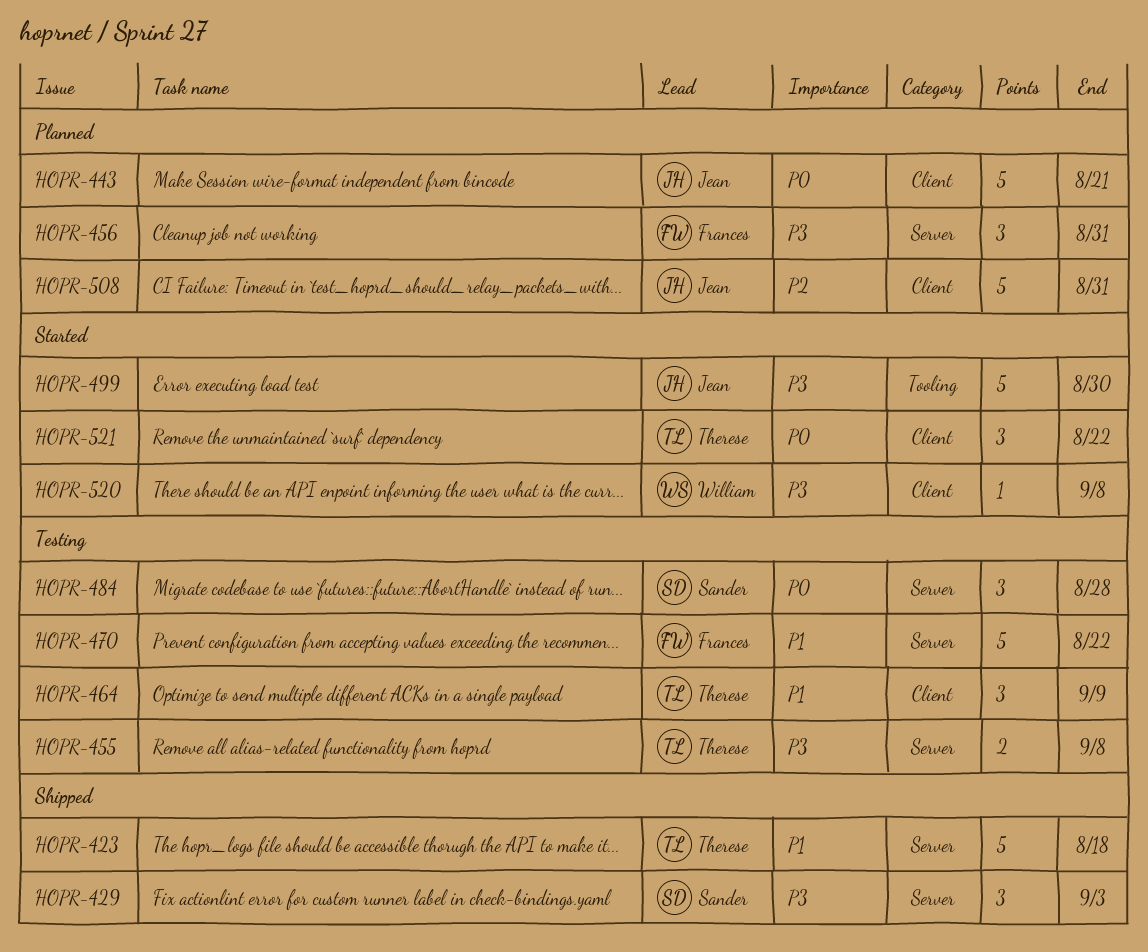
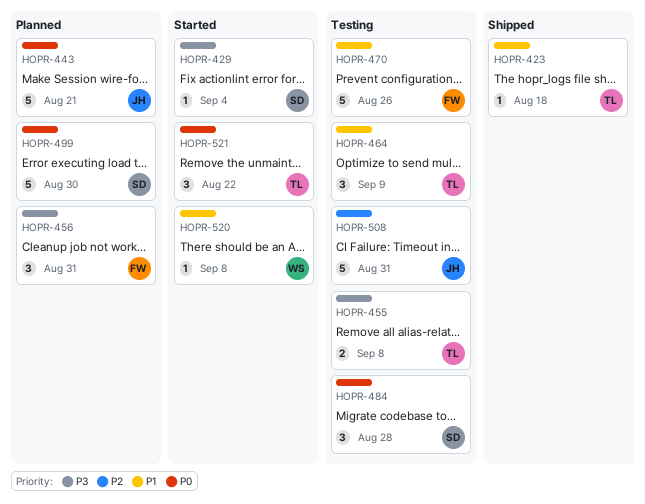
HOPR-423, estimate: 5 -> 1
HOPR-429, status: Shipped -> Started
HOPR-429, estimate: 3 -> 1
HOPR-429, due: Sep 3 -> Sep 4
HOPR-470, due: Aug 22 -> Aug 26
HOPR-499, status: Started -> Planned
HOPR-499, owner: Jean -> Sander
HOPR-499, priority: P3 -> P0
HOPR-508, status: Planned -> Testing
HOPR-520, priority: P3 -> P1

